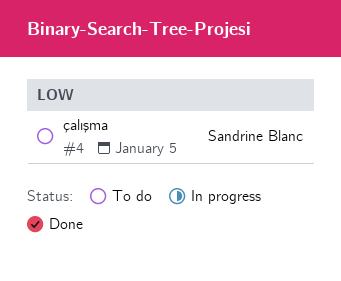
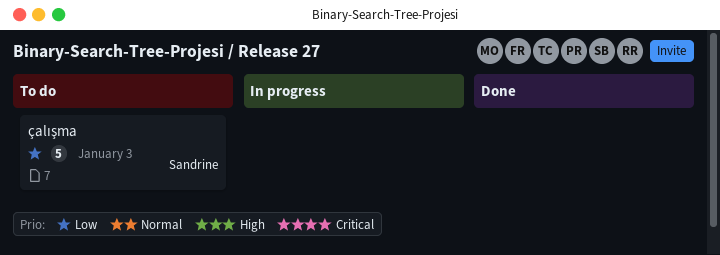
çalışma, due: Jan 5 -> Jan 3

